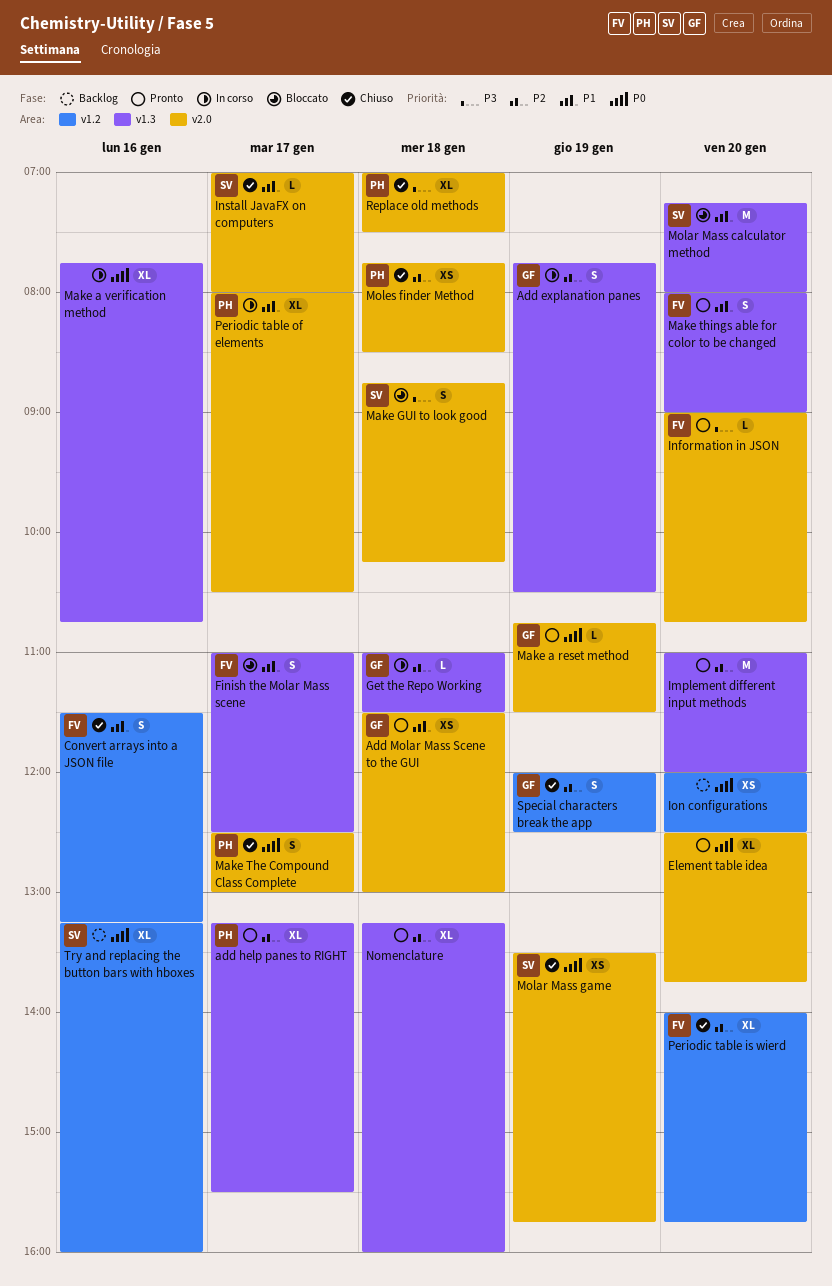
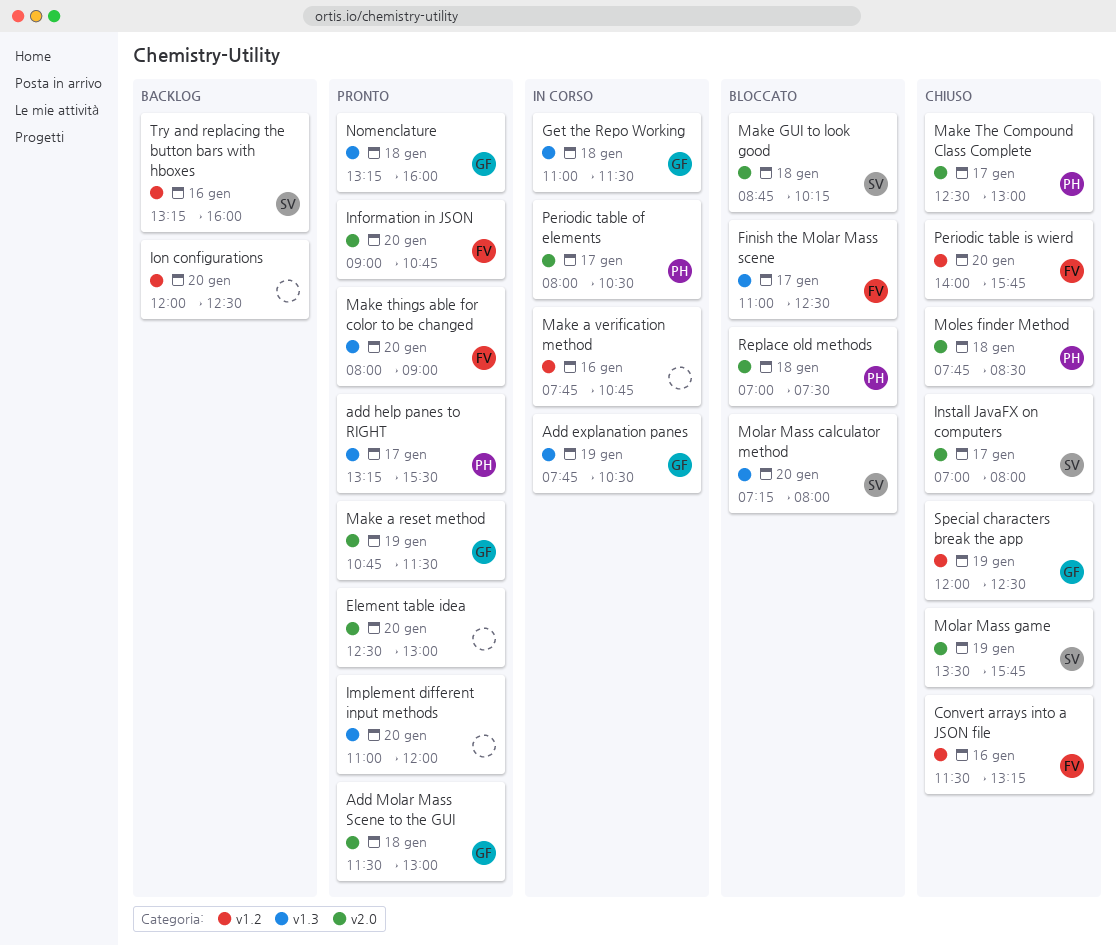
Element table idea, ends: 13:45 -> 13:00
Make a verification method, label: v1.3 -> v1.2
Nomenclature, owner: none -> GF
Replace old methods, status: Chiuso -> Bloccato

